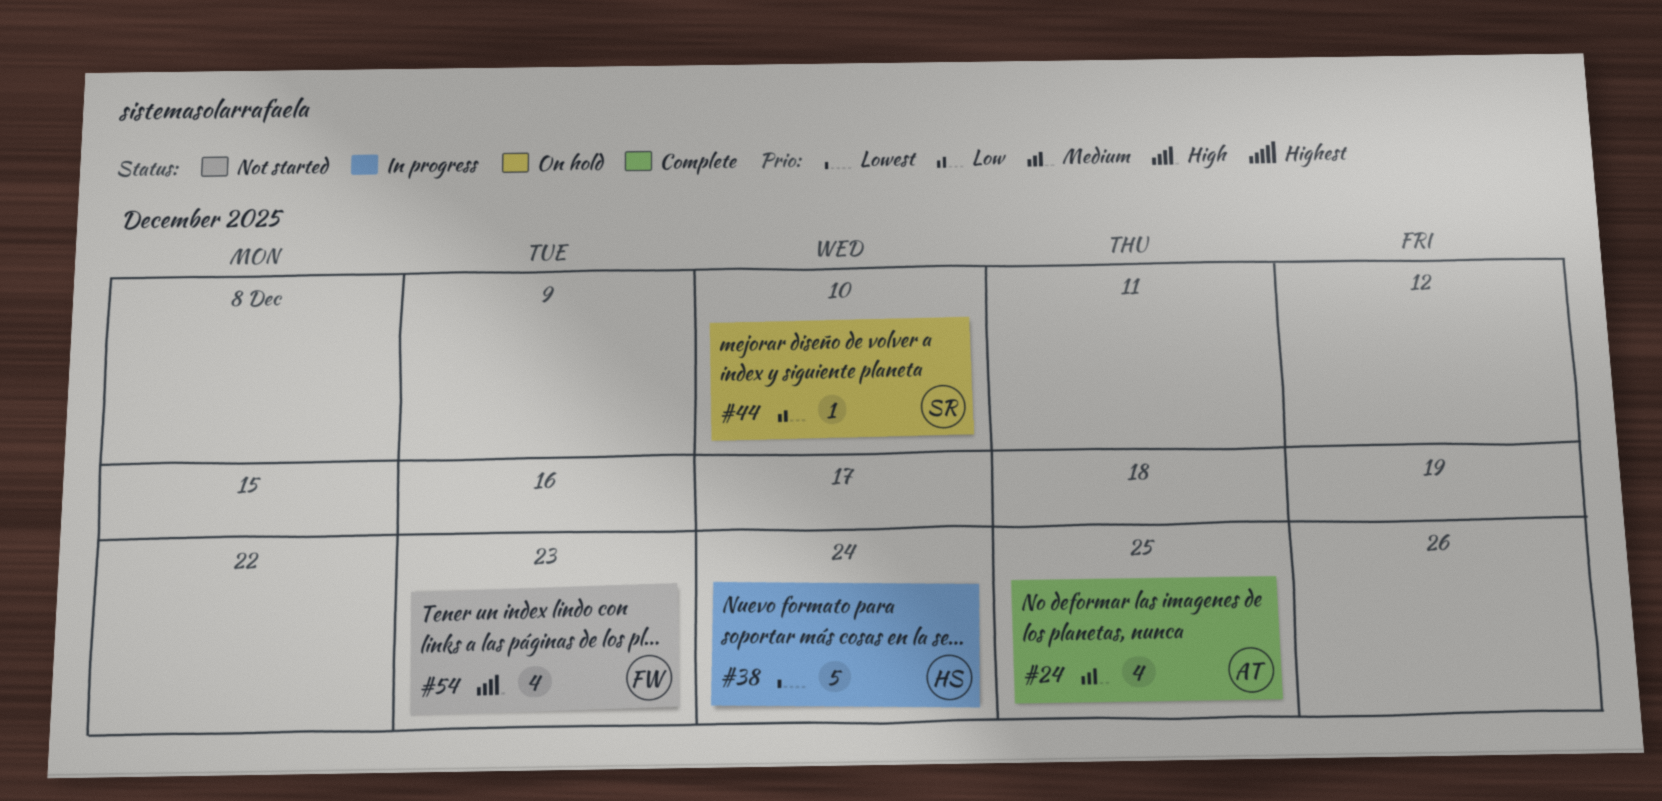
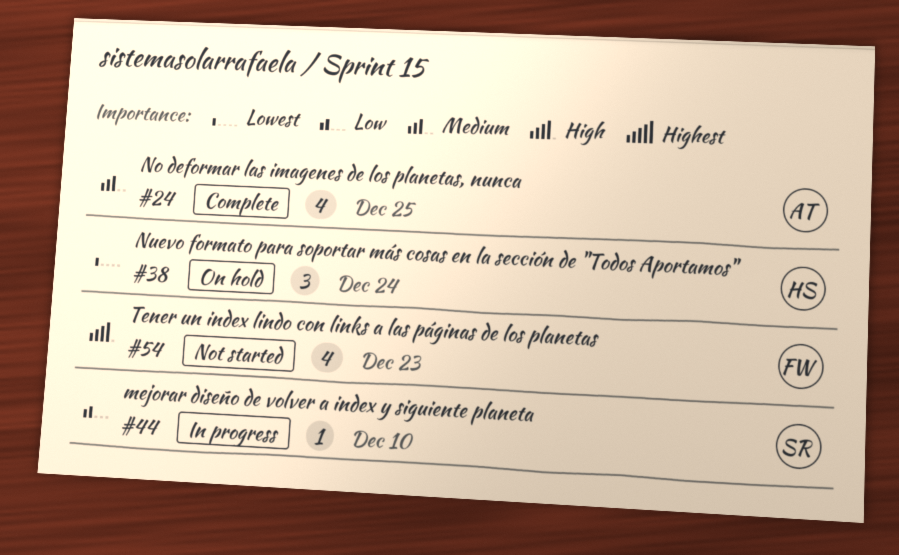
#38, status: In progress -> On hold
#38, estimate: 5 -> 3
#44, status: On hold -> In progress

